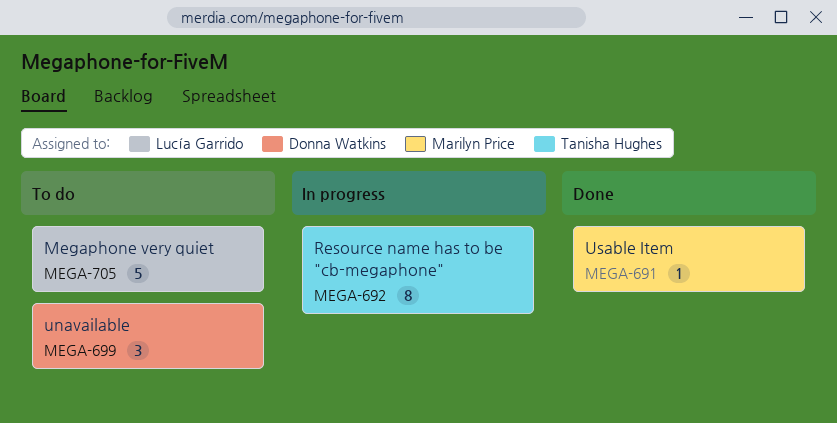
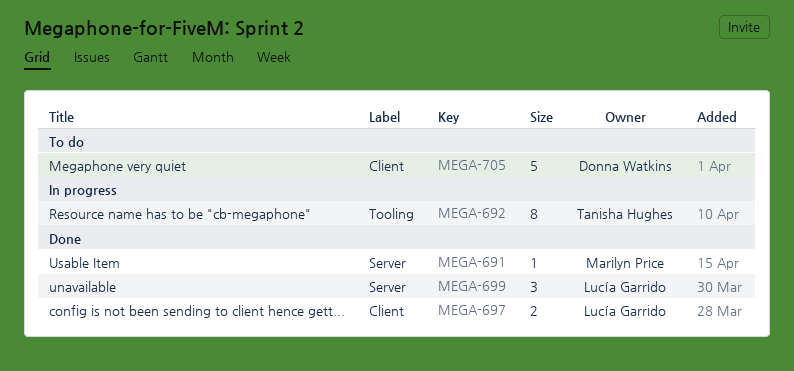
MEGA-697: none -> present
MEGA-699, status: To do -> Done
MEGA-699, owner: Donna Watkins -> Lucía Garrido
MEGA-705, owner: Lucía Garrido -> Donna Watkins

